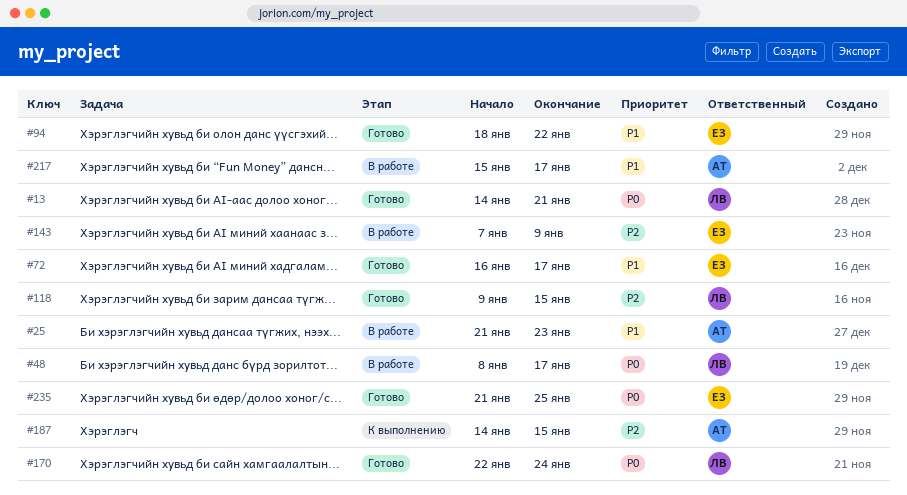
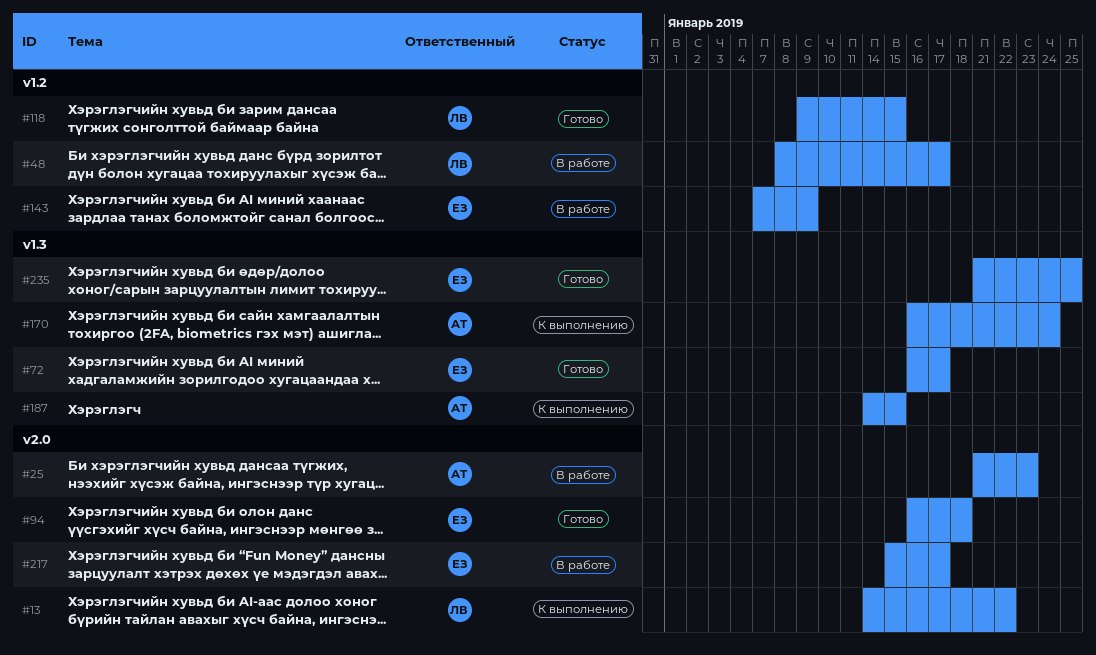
#13, status: Готово -> К выполнению
#13, due: Jan 21 -> Jan 22
#94, start: Jan 18 -> Jan 16
#94, due: Jan 22 -> Jan 18
#170, status: Готово -> К выполнению
#170, owner: ЛВ -> АТ
#170, start: Jan 22 -> Jan 16
#217, owner: АТ -> ЕЗ

